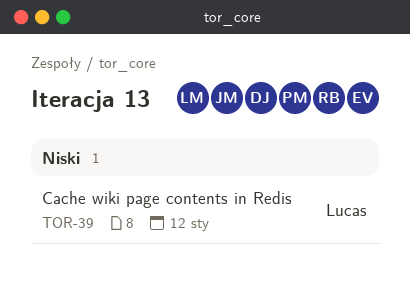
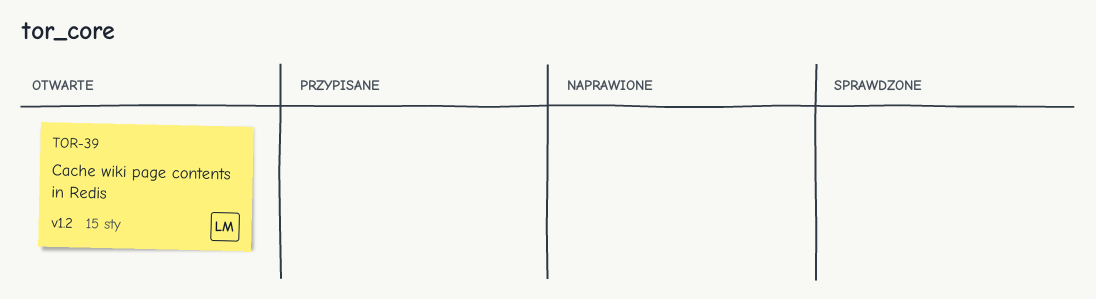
TOR-39, due: Jan 12 -> Jan 15

